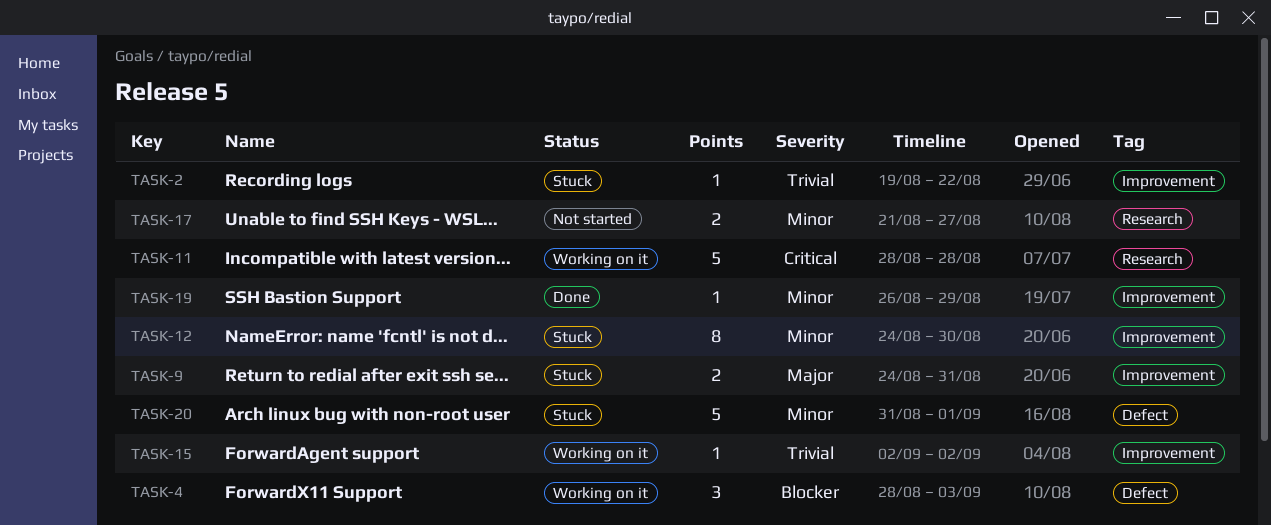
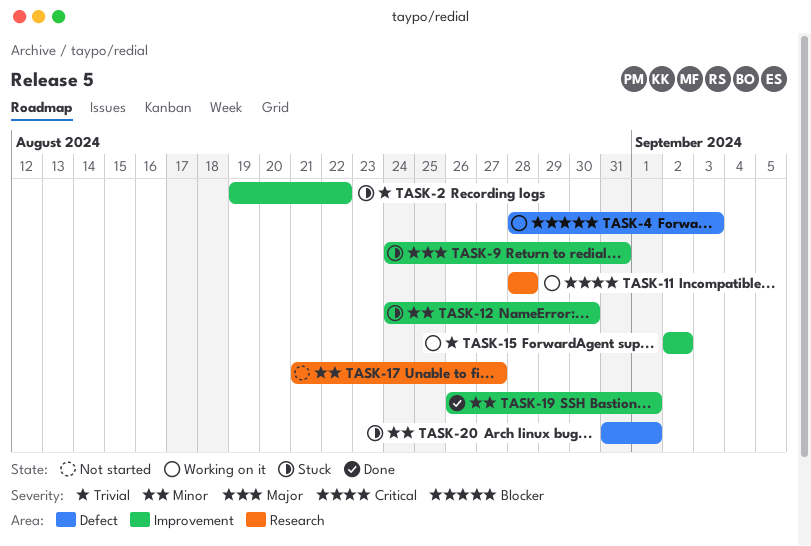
TASK-19, due: Aug 29 -> Sep 1

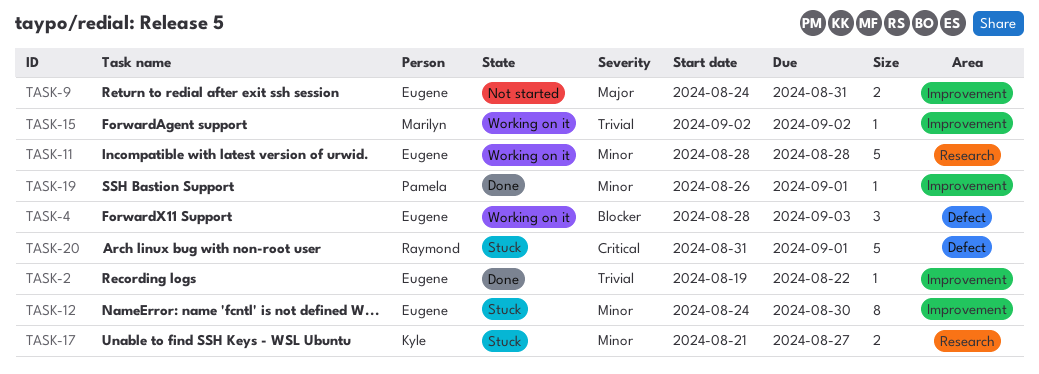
TASK-2, status: Stuck -> Done
TASK-9, status: Stuck -> Not started
TASK-11, priority: Critical -> Minor
TASK-17, status: Not started -> Stuck
TASK-20, priority: Minor -> Critical

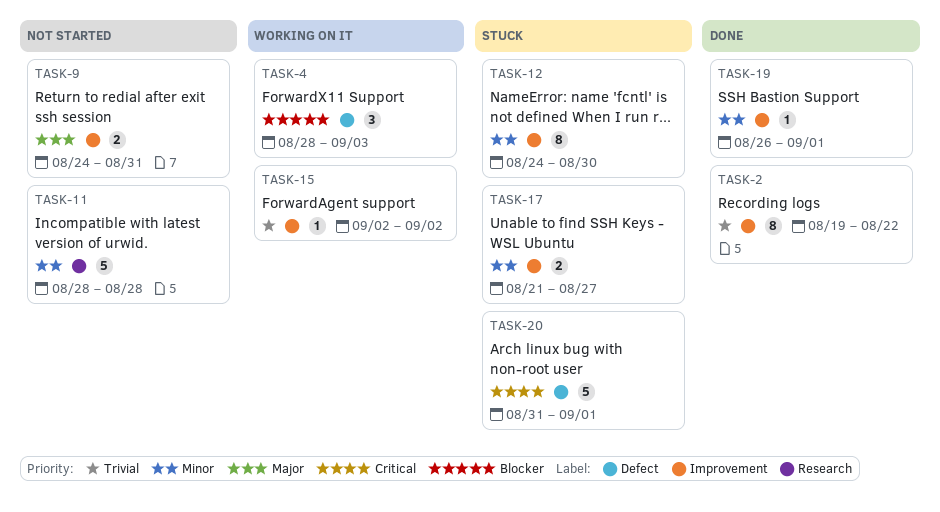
TASK-2, estimate: 1 -> 8
TASK-11, status: Working on it -> Not started
TASK-17, label: Research -> Improvement

